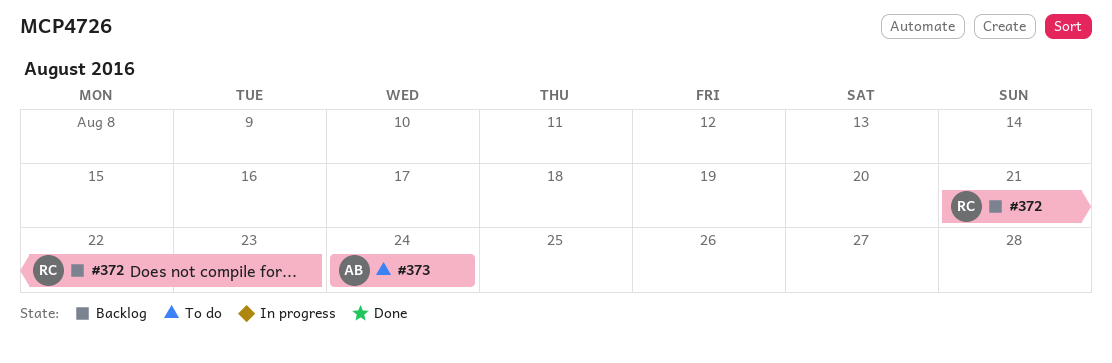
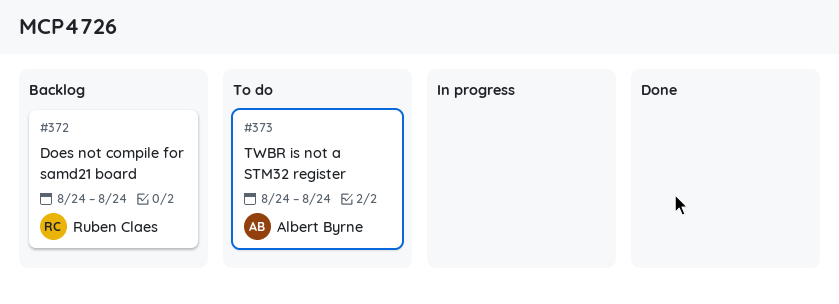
#372, start: Aug 21 -> Aug 24
#372, due: Aug 23 -> Aug 24

